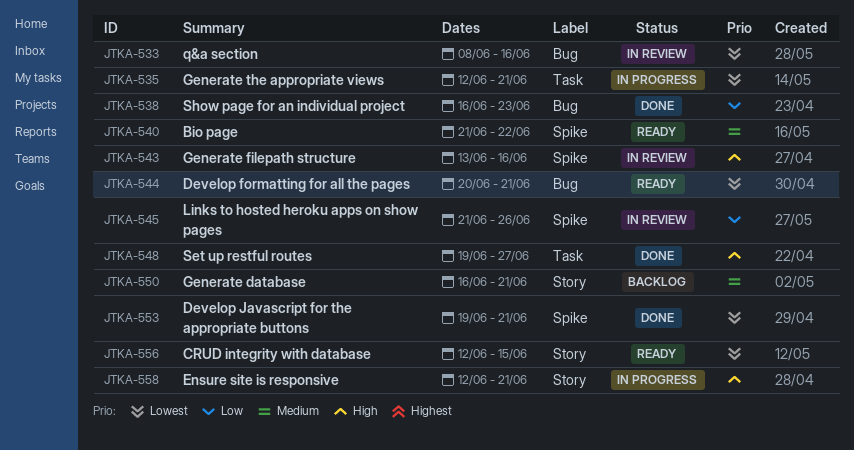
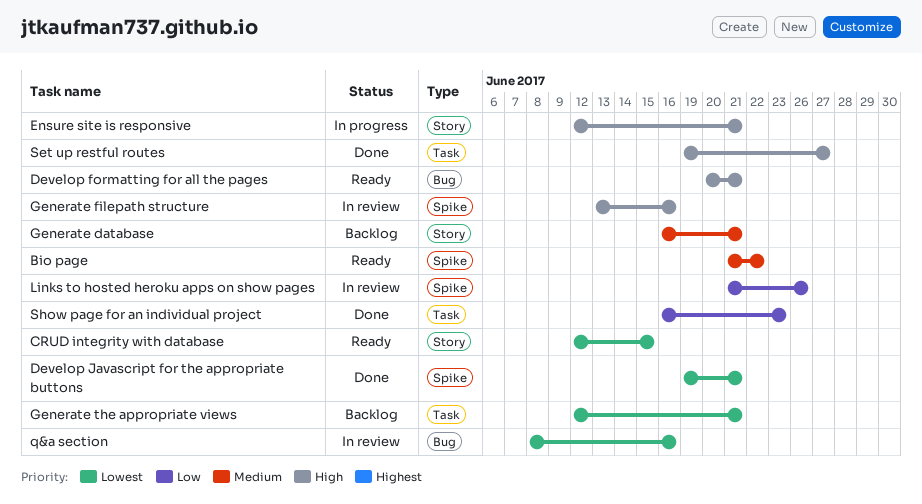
Develop formatting for all the pages, priority: Lowest -> High
Generate the appropriate views, status: In progress -> Backlog
Show page for an individual project, label: Bug -> Task

